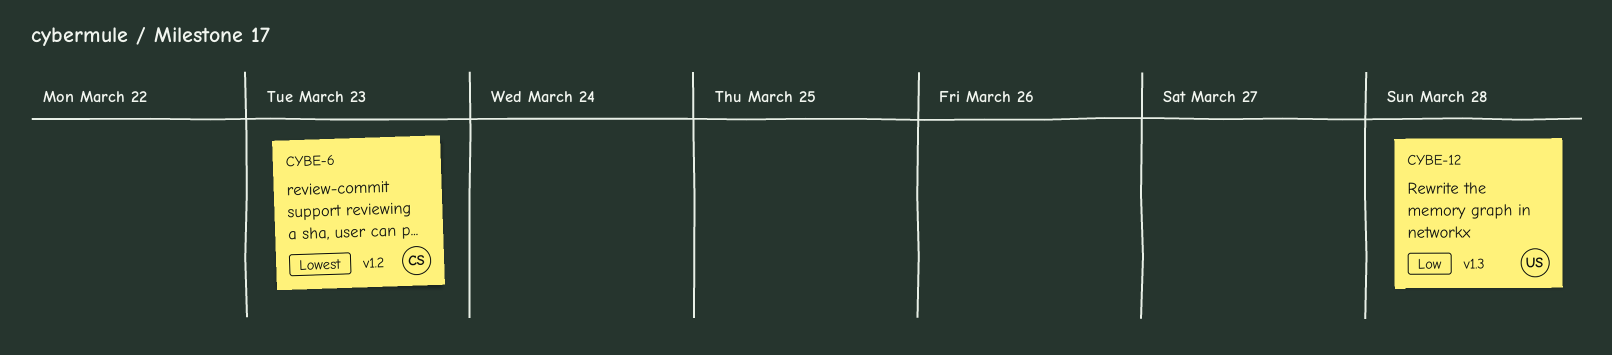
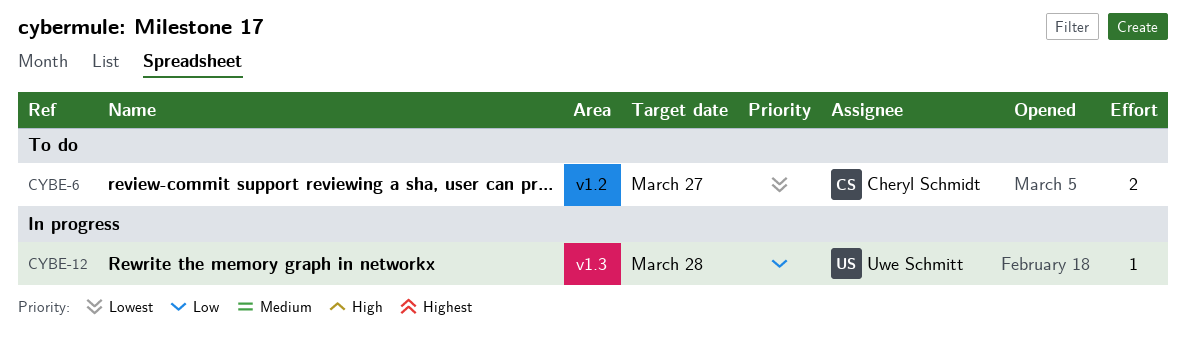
CYBE-6, due: Mar 23 -> Mar 27

